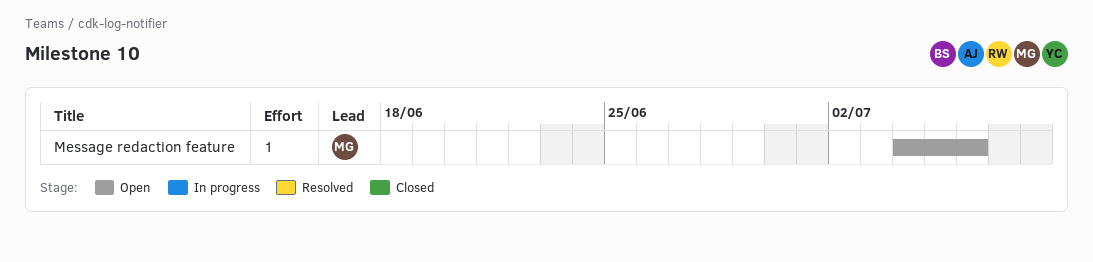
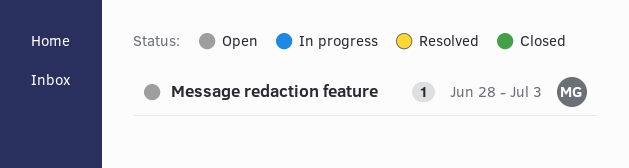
Message redaction feature, start: Jul 4 -> Jun 28
Message redaction feature, due: Jul 6 -> Jul 3

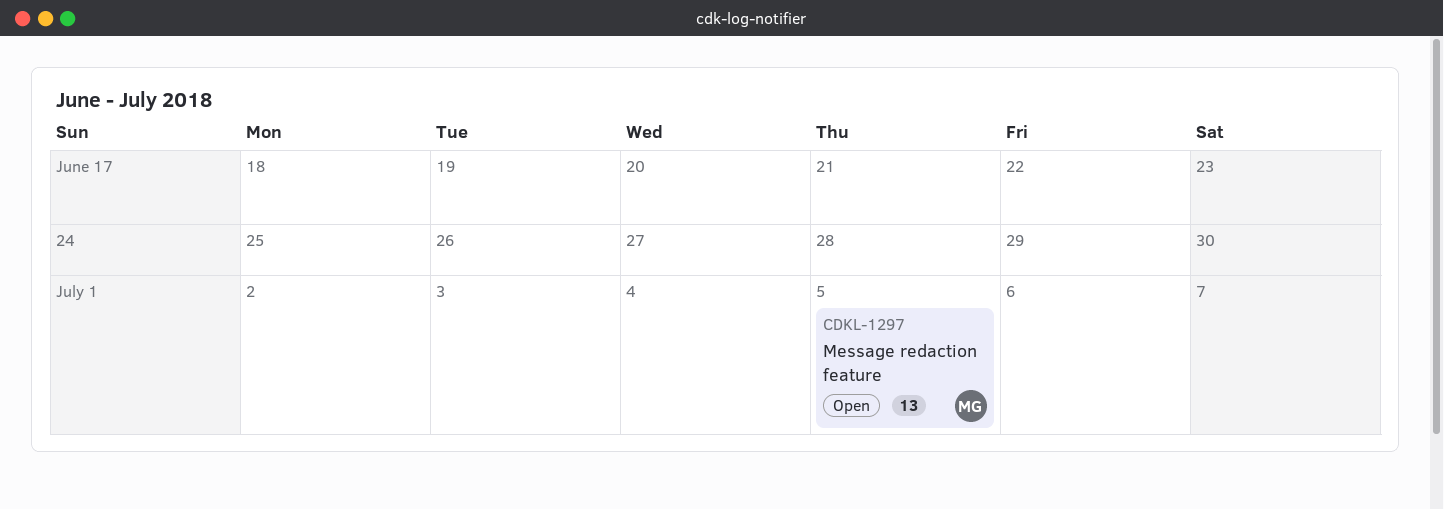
Message redaction feature, estimate: 1 -> 13
Message redaction feature, due: Jul 3 -> Jul 5

